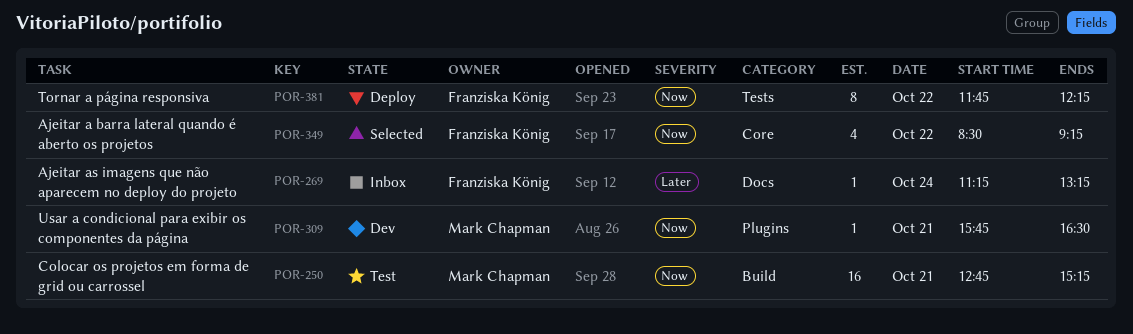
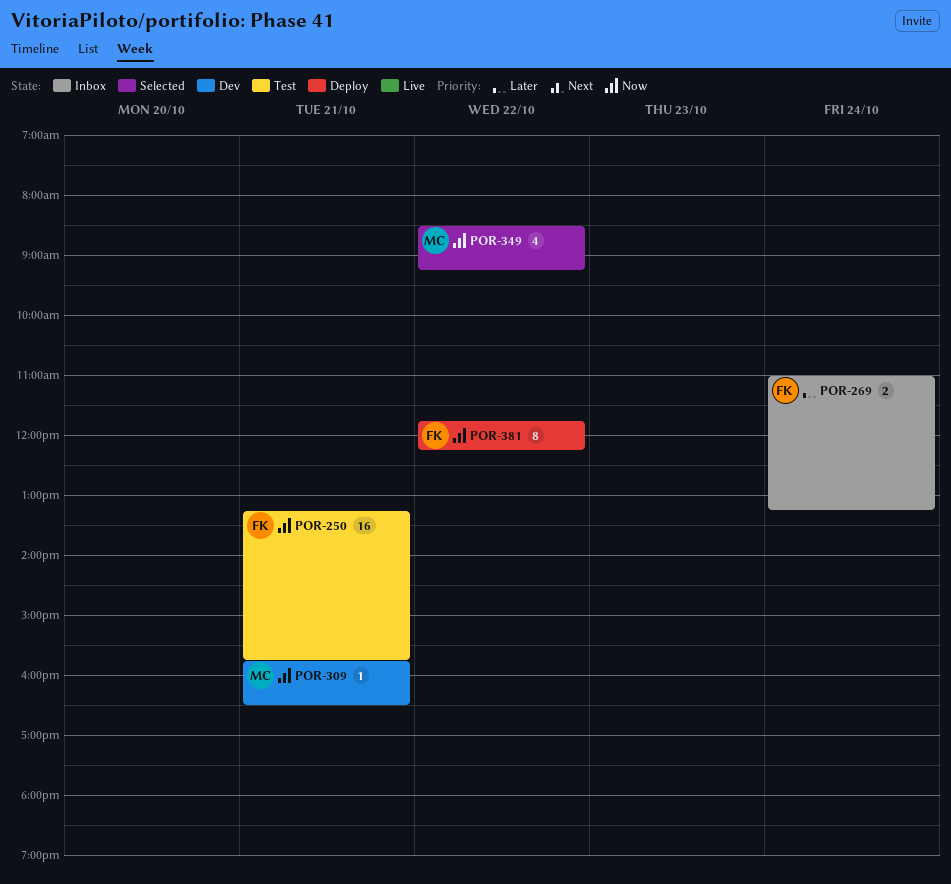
POR-250, owner: Mark Chapman -> Franziska König
POR-250, begins: 12:45 -> 13:15
POR-250, ends: 15:15 -> 15:45
POR-269, estimate: 1 -> 2
POR-269, begins: 11:15 -> 11:00
POR-349, owner: Franziska König -> Mark Chapman

